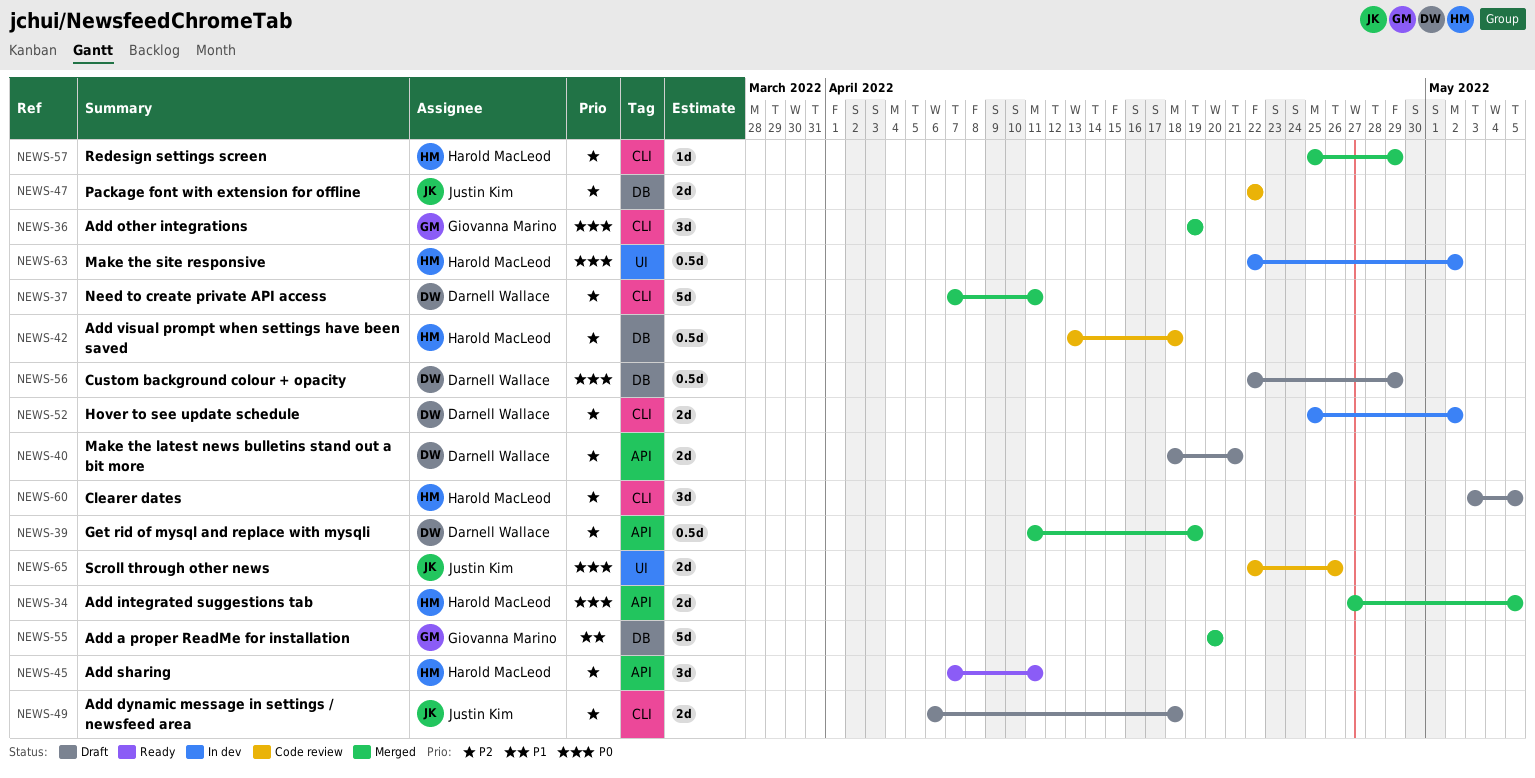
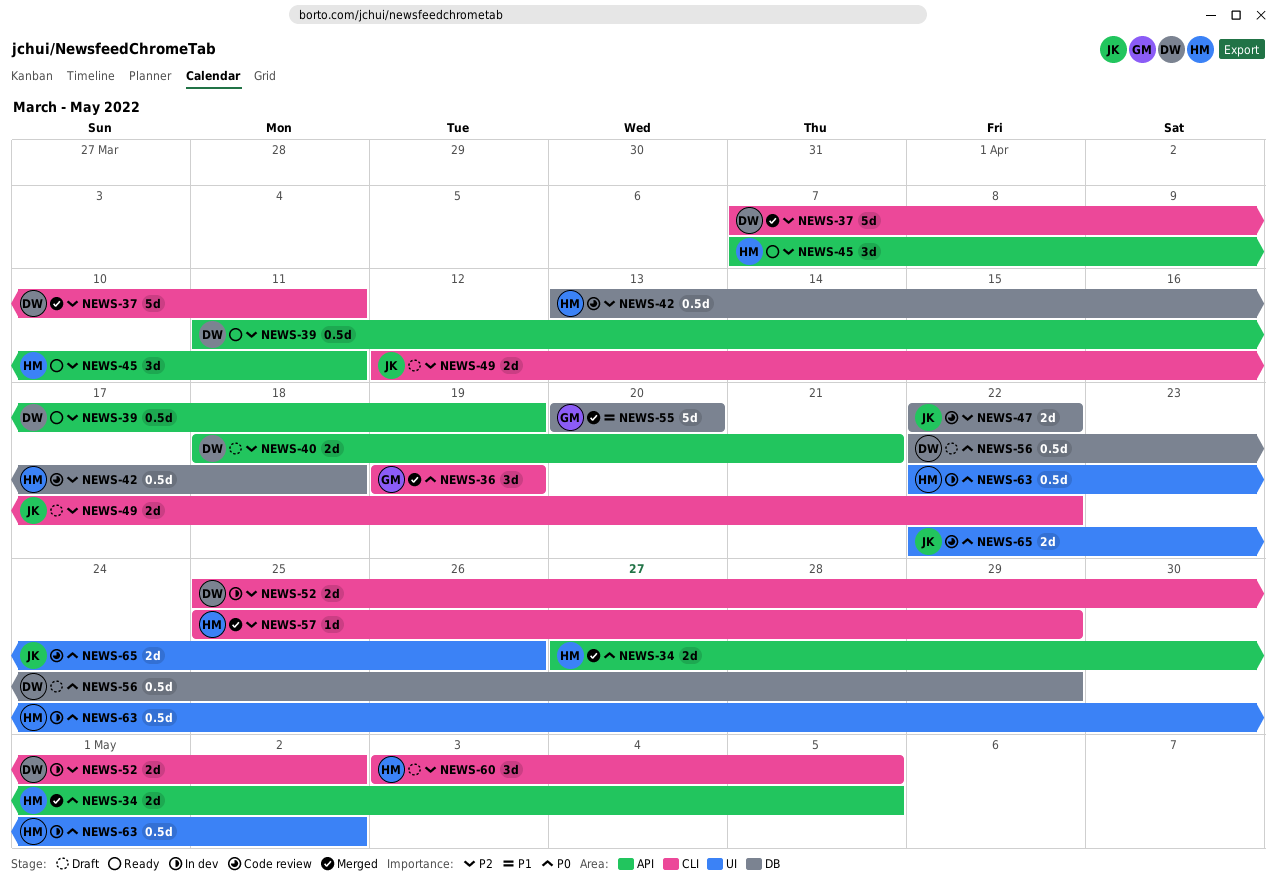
NEWS-39, status: Merged -> Ready
NEWS-49, start: Apr 6 -> Apr 12
NEWS-49, due: Apr 18 -> Apr 22

